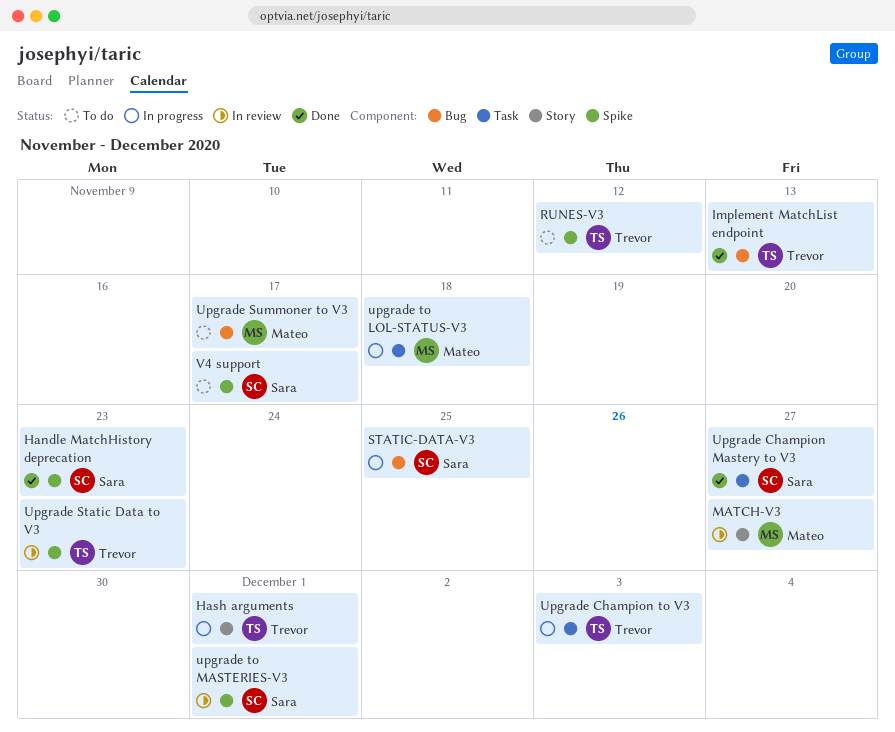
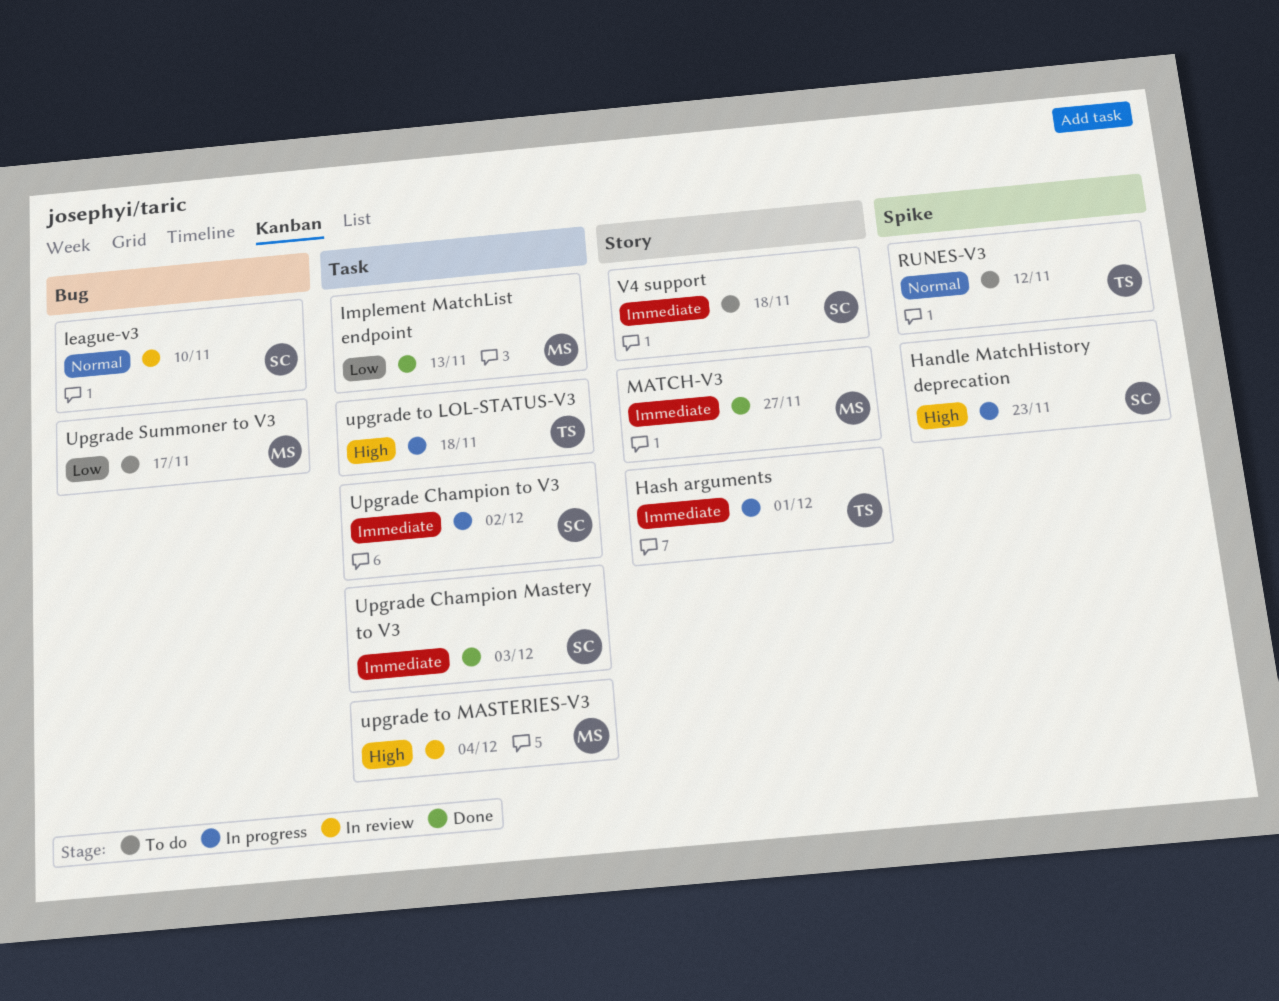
Handle MatchHistory deprecation, status: Done -> In progress
Implement MatchList endpoint, owner: Trevor -> Mateo
Implement MatchList endpoint, label: Bug -> Task
league-v3: none -> present
MATCH-V3, status: In review -> Done
STATIC-DATA-V3: present -> none
Upgrade Champion Mastery to V3, due: Nov 27 -> Dec 3
Upgrade Champion to V3, owner: Trevor -> Sara
Upgrade Champion to V3, due: Dec 3 -> Dec 2
Upgrade Static Data to V3: present -> none
upgrade to LOL-STATUS-V3, owner: Mateo -> Trevor
upgrade to MASTERIES-V3, owner: Sara -> Mateo
upgrade to MASTERIES-V3, label: Spike -> Task
upgrade to MASTERIES-V3, due: Dec 1 -> Dec 4
V4 support, label: Spike -> Story
V4 support, due: Nov 17 -> Nov 18

